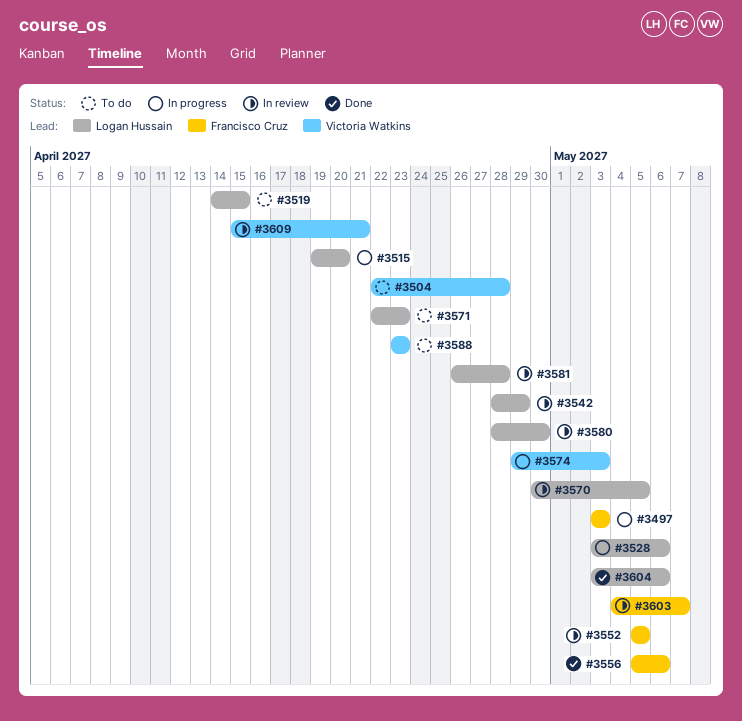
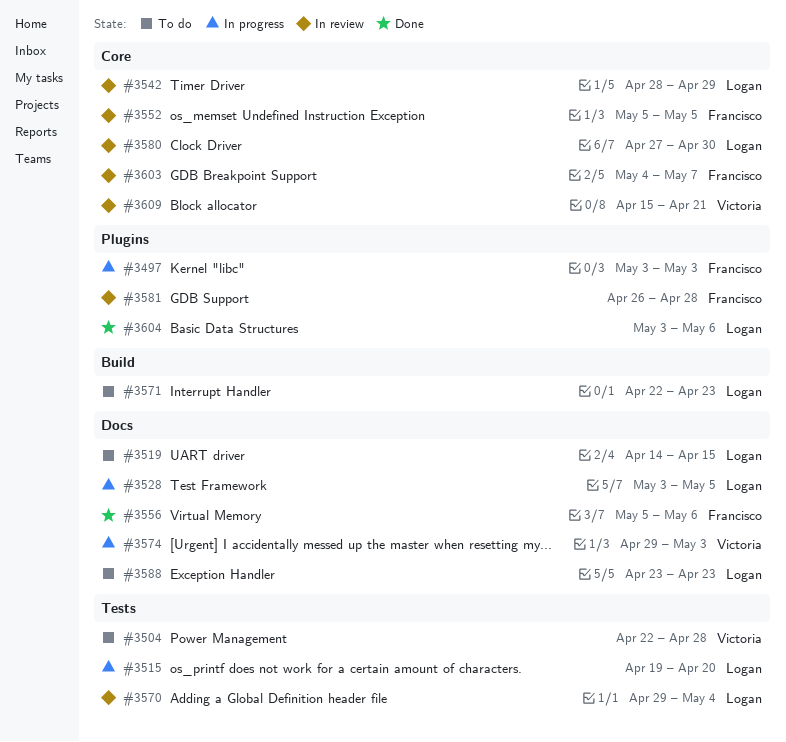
#3528, due: May 6 -> May 5
#3570, start: Apr 30 -> Apr 29
#3570, due: May 5 -> May 4
#3580, start: Apr 28 -> Apr 27
#3581, owner: Logan Hussain -> Francisco Cruz
#3588, owner: Victoria Watkins -> Logan Hussain

